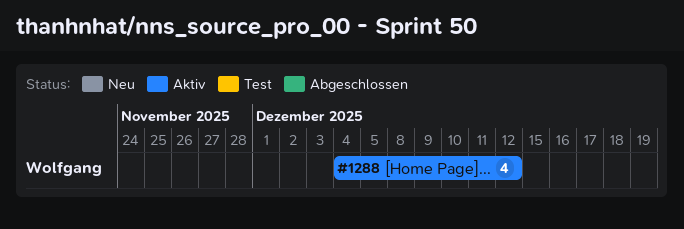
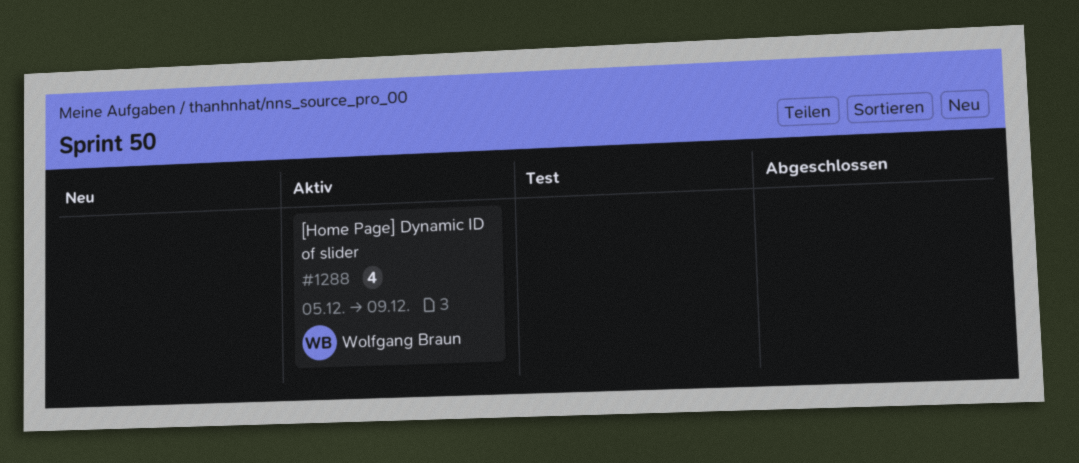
#1288, start: Dec 4 -> Dec 5
#1288, due: Dec 12 -> Dec 9

